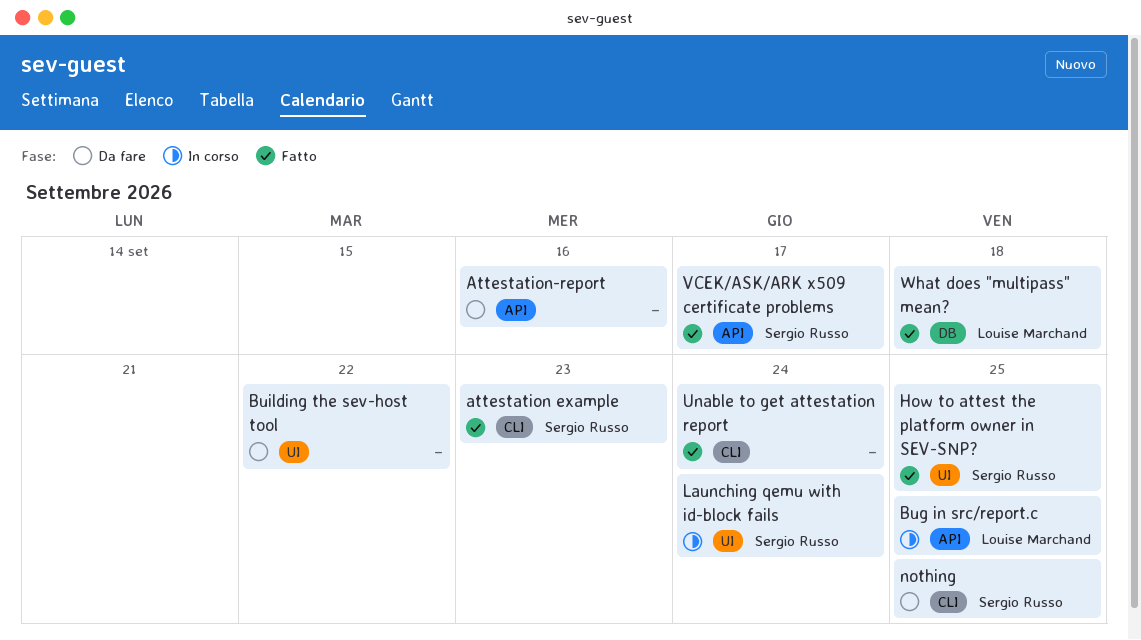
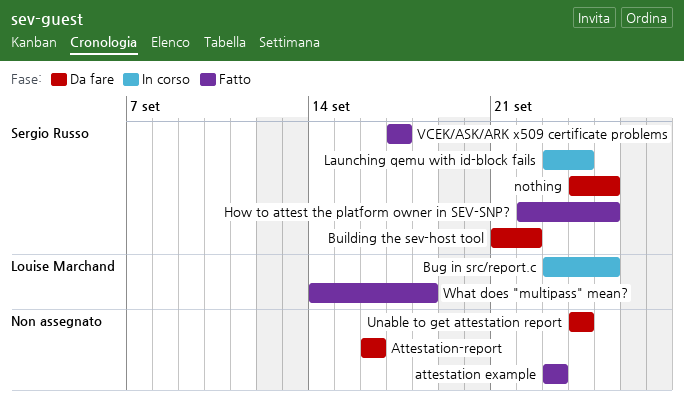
attestation example, owner: Sergio Russo -> none
Building the sev-host tool, owner: none -> Sergio Russo
Unable to get attestation report, status: Fatto -> Da fare

